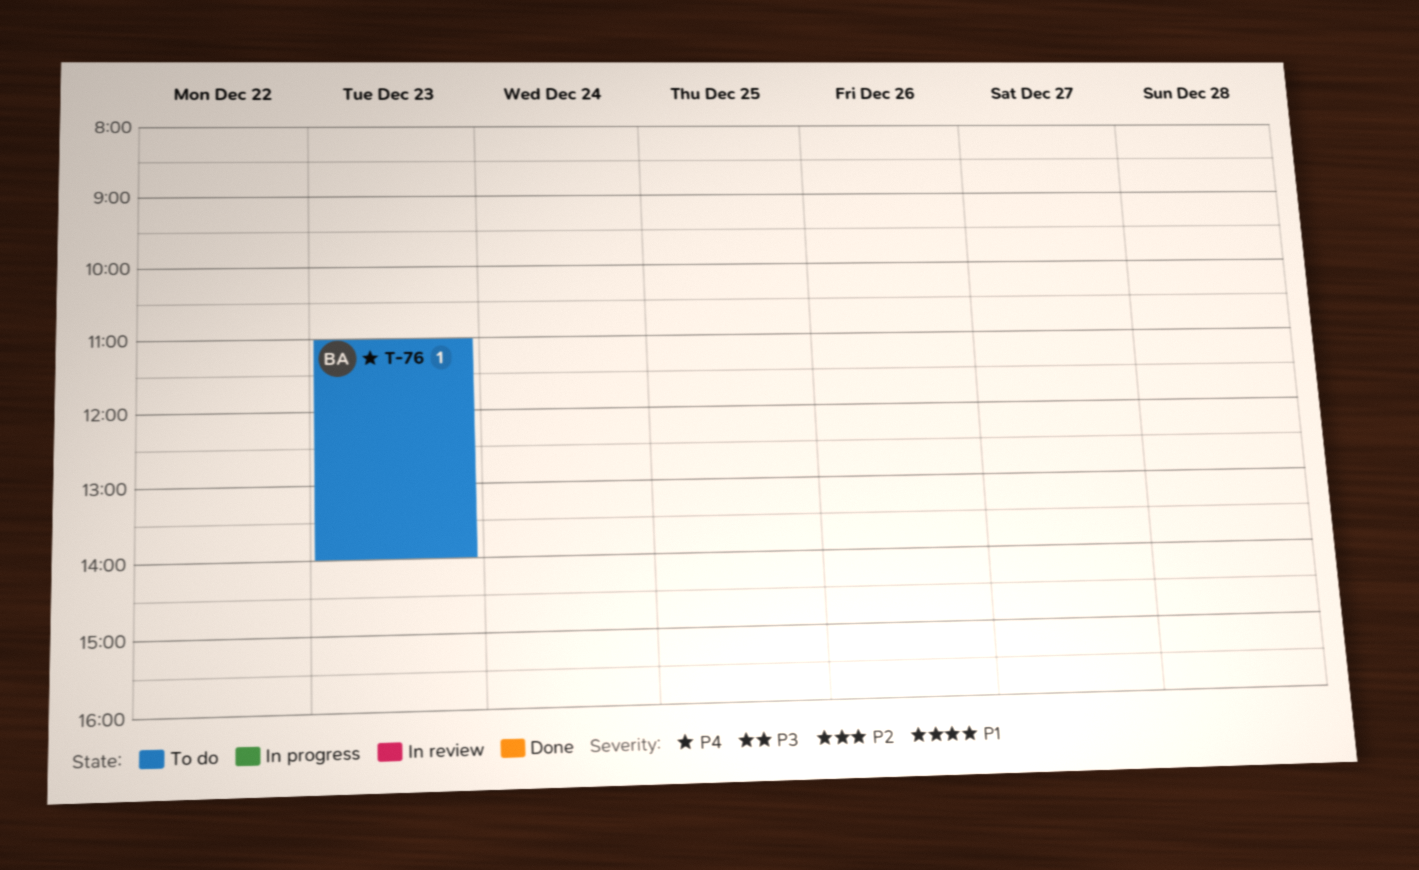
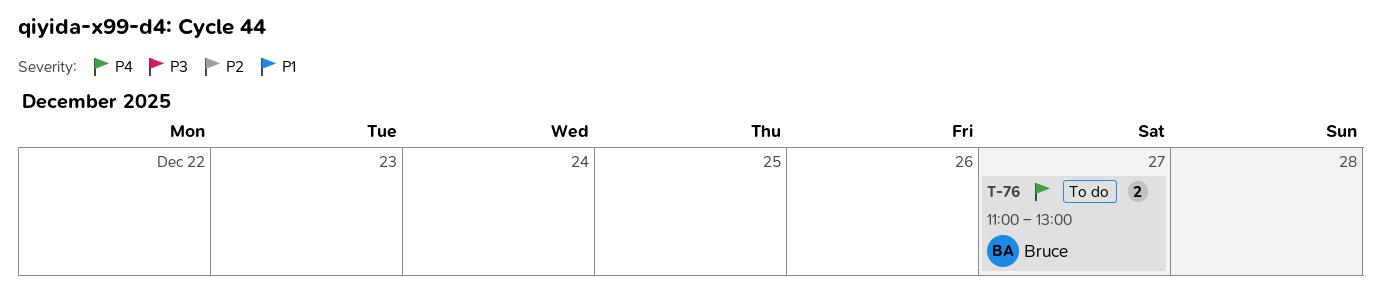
T-76, estimate: 1 -> 2
T-76, day: Dec 23 -> Dec 27
T-76, ends: 14:00 -> 13:00

